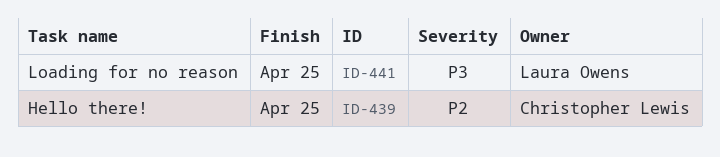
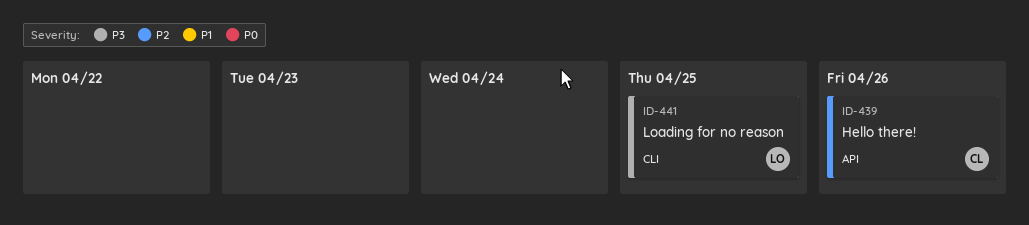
ID-439, due: Apr 25 -> Apr 26

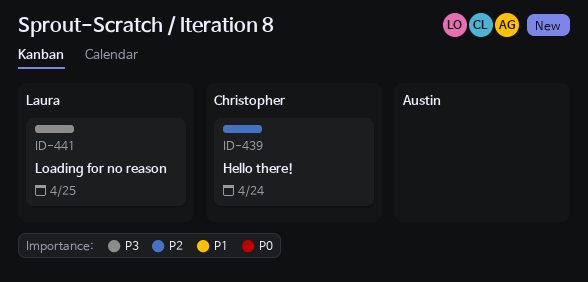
ID-439, due: Apr 26 -> Apr 24

